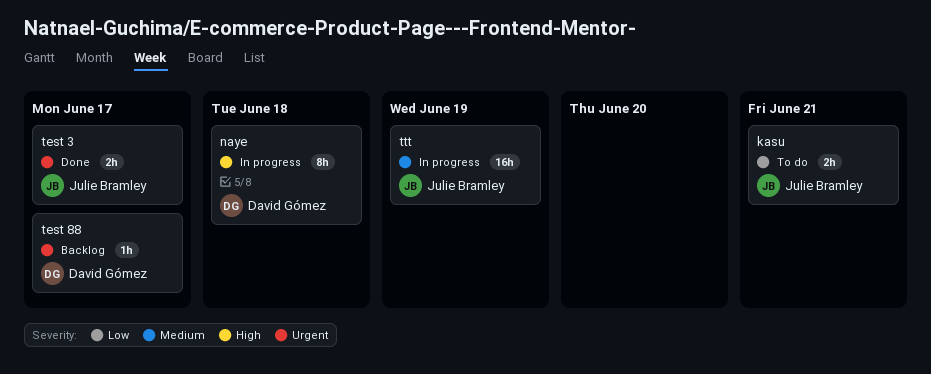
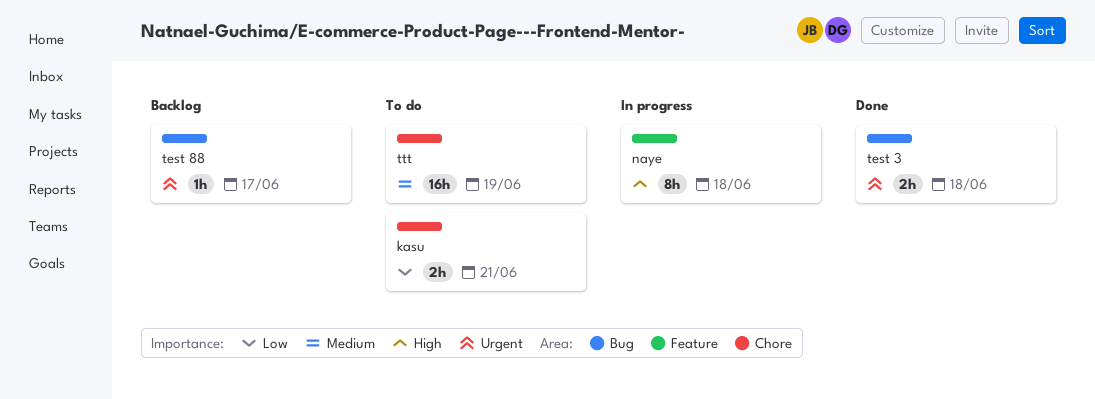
test 3, due: Jun 17 -> Jun 18
ttt, status: In progress -> To do

